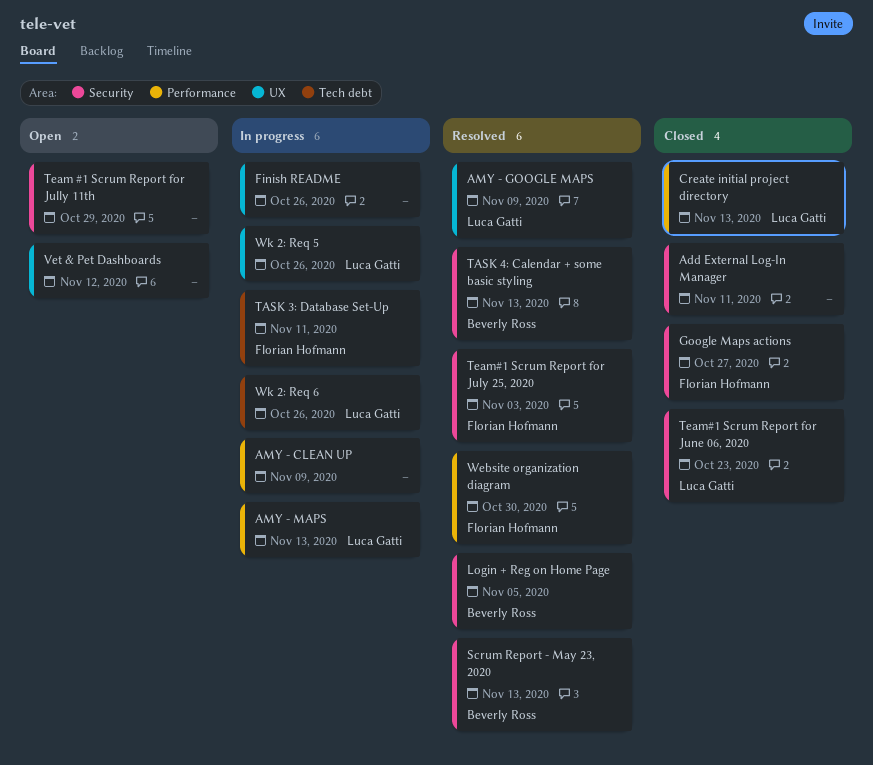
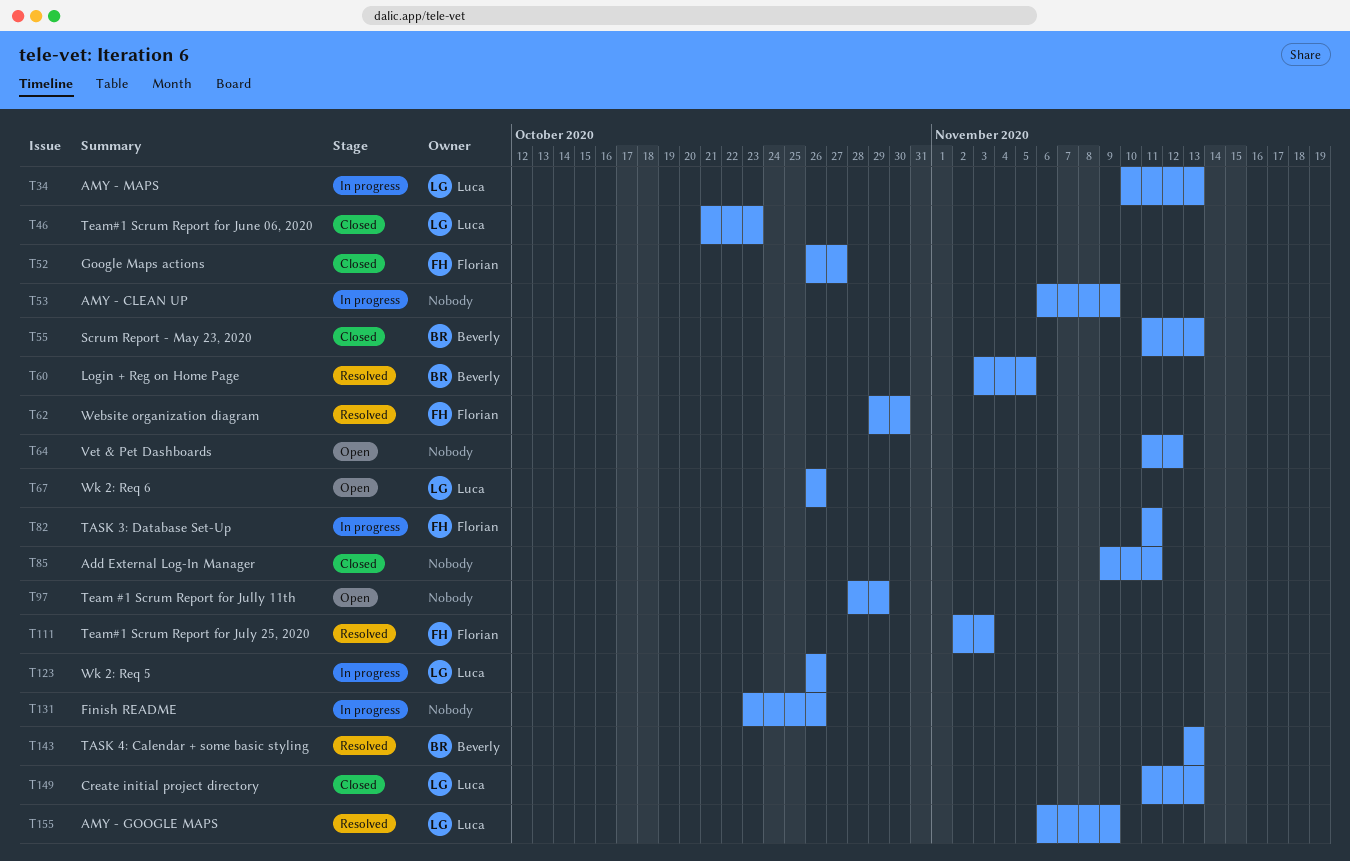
Scrum Report - May 23, 2020, status: Resolved -> Closed
Wk 2: Req 6, status: In progress -> Open

